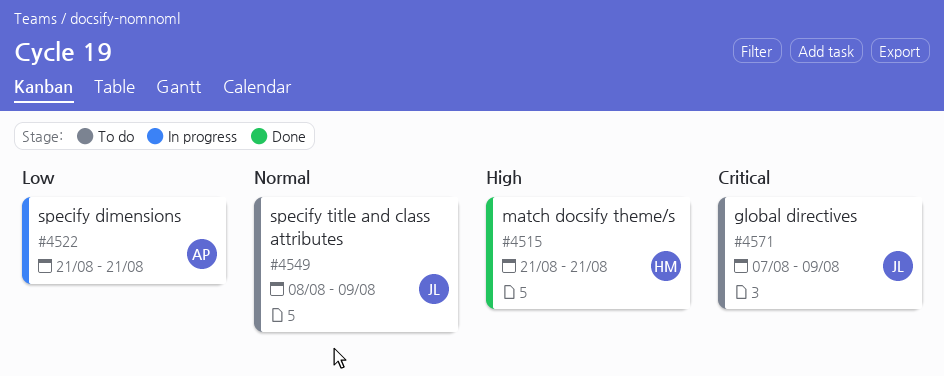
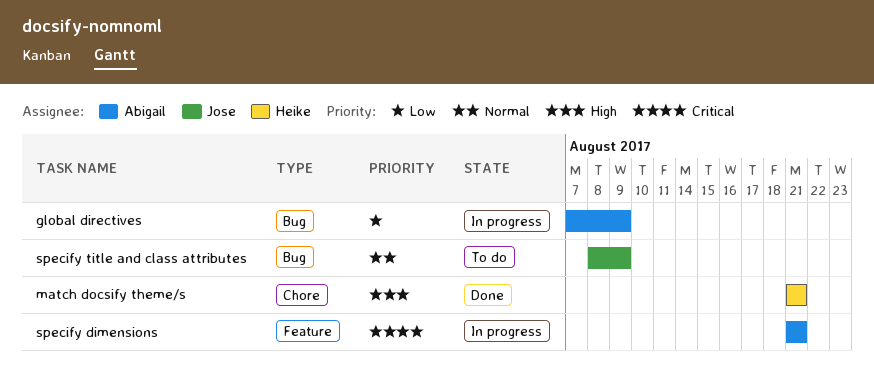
global directives, status: To do -> In progress
global directives, owner: Jose -> Abigail
global directives, priority: Critical -> Low
specify dimensions, priority: Low -> Critical

